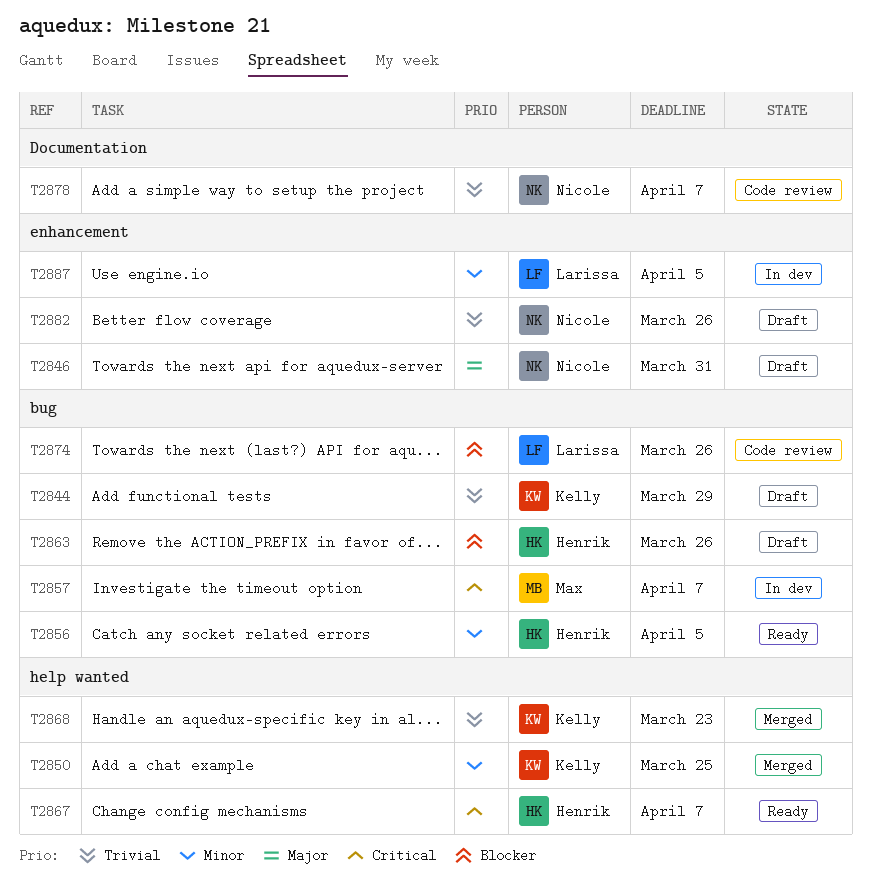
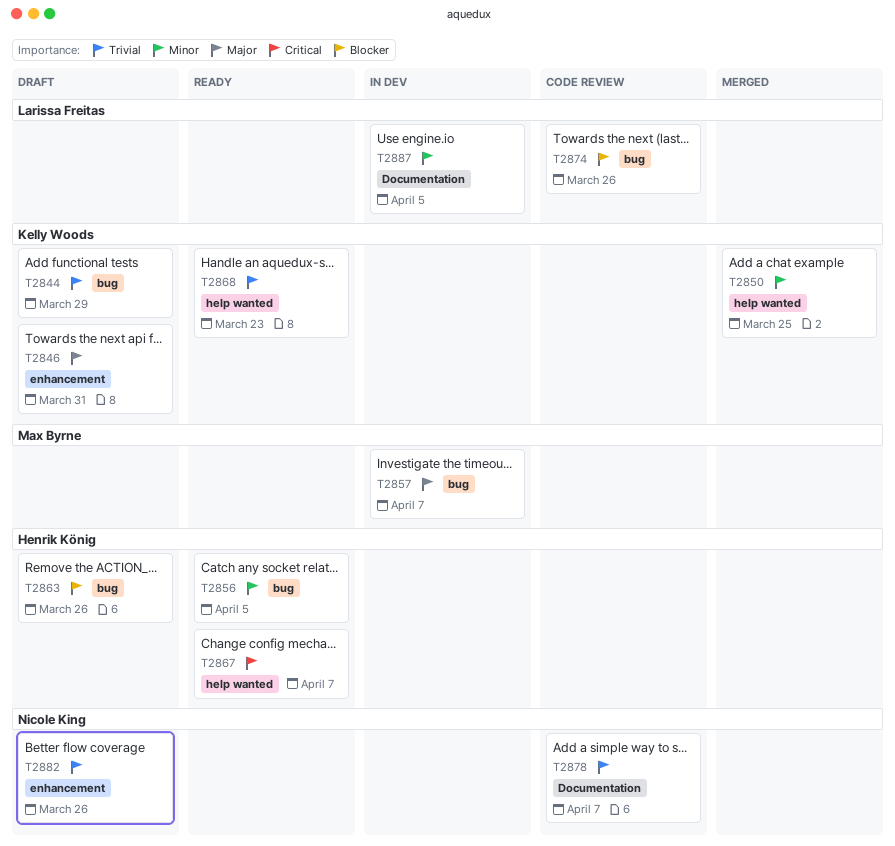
T2846, owner: Nicole King -> Kelly Woods
T2857, priority: Critical -> Major
T2868, status: Merged -> Ready
T2887, label: enhancement -> Documentation

